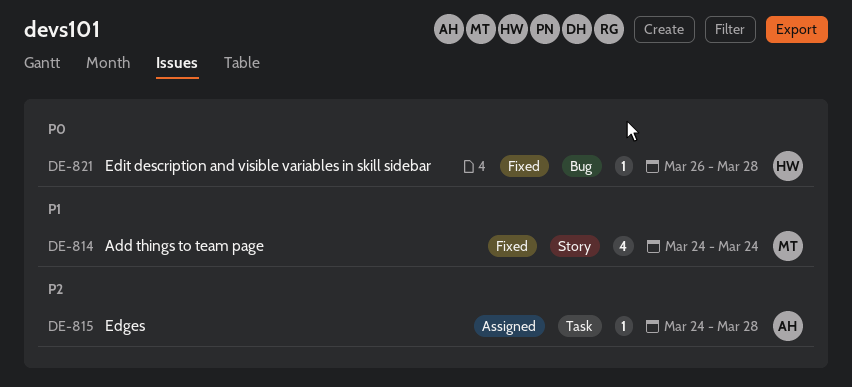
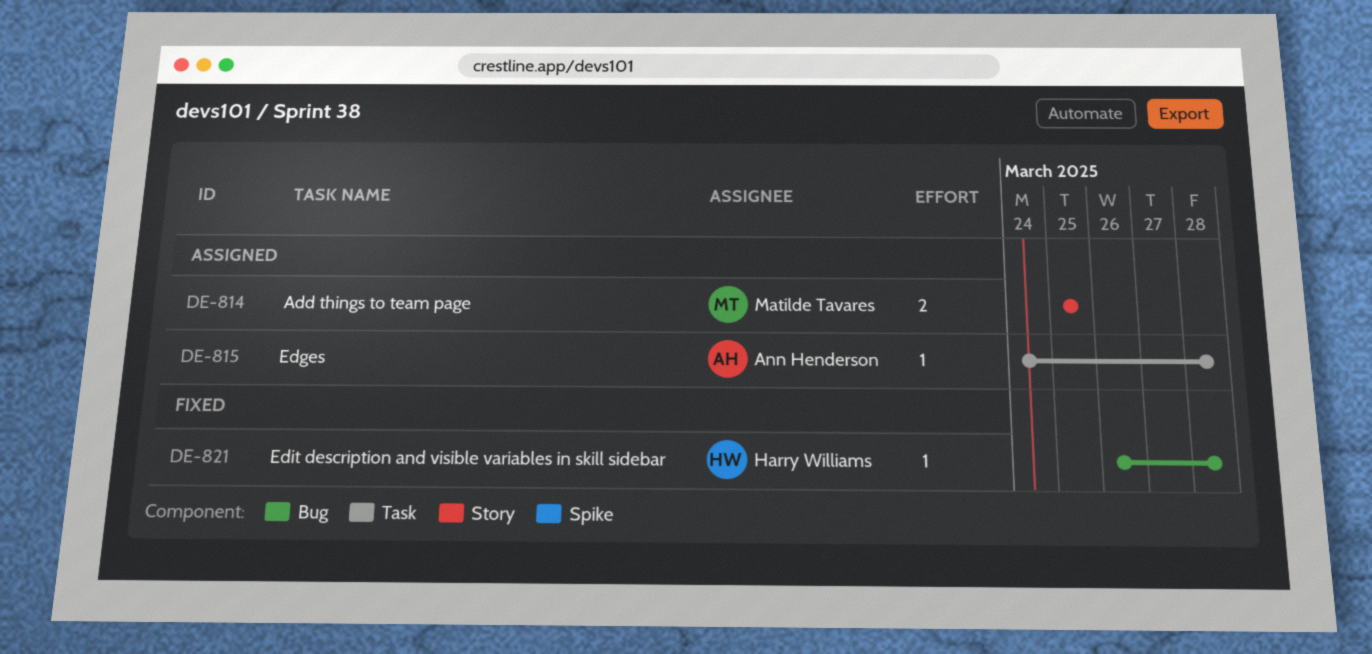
DE-814, status: Fixed -> Assigned
DE-814, estimate: 4 -> 2
DE-814, start: Mar 24 -> Mar 25
DE-814, due: Mar 24 -> Mar 25

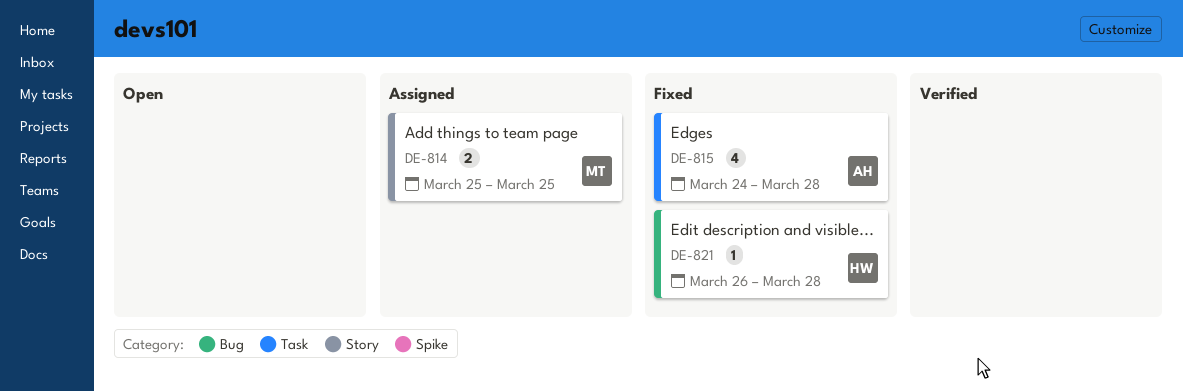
DE-815, status: Assigned -> Fixed
DE-815, estimate: 1 -> 4

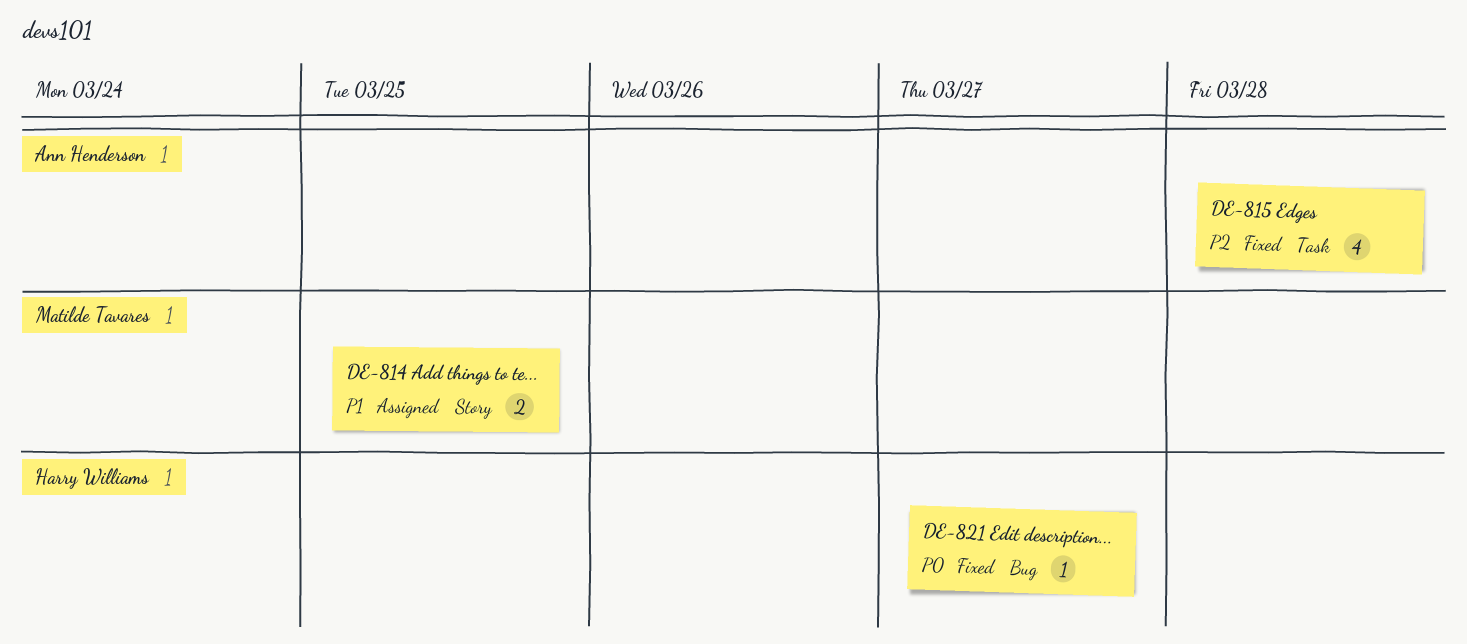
DE-821, due: Mar 28 -> Mar 27

